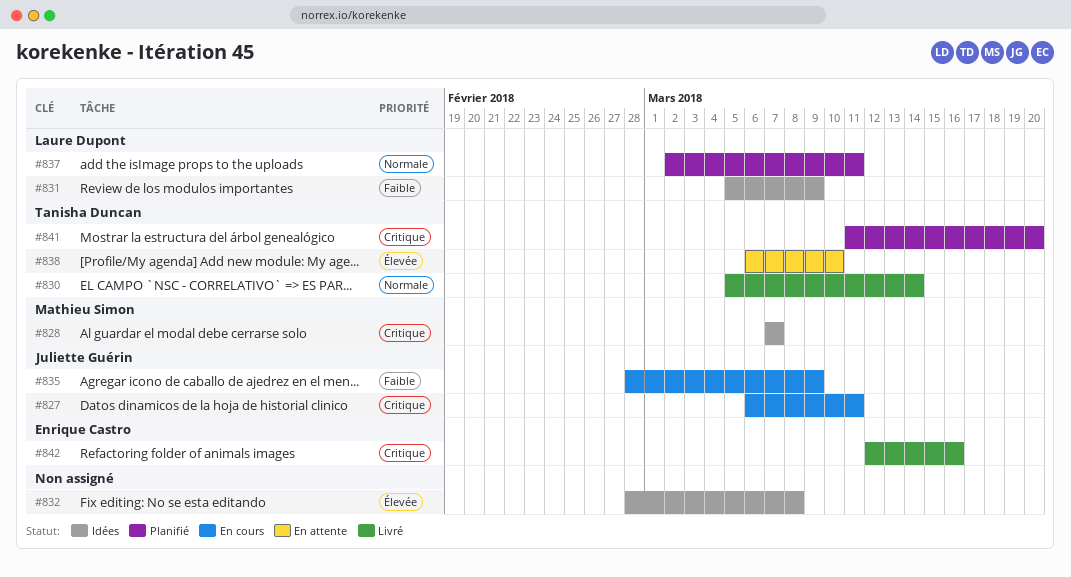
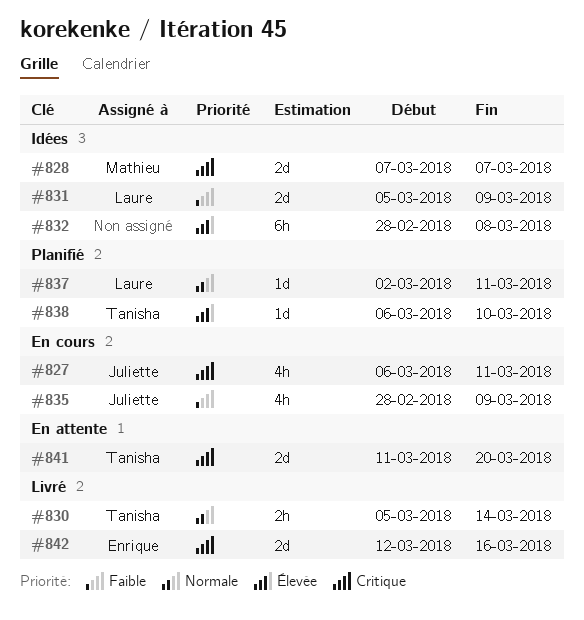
#838, status: En attente -> Planifié
#841, status: Planifié -> En attente

